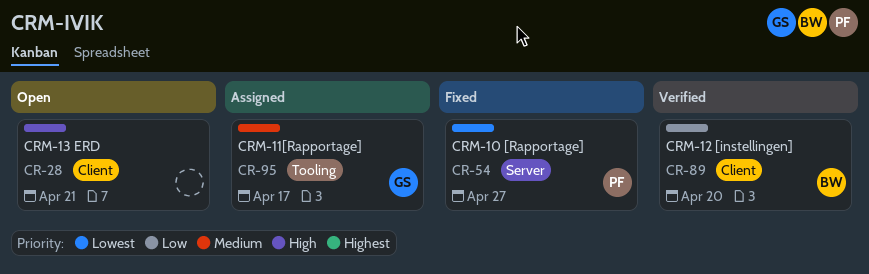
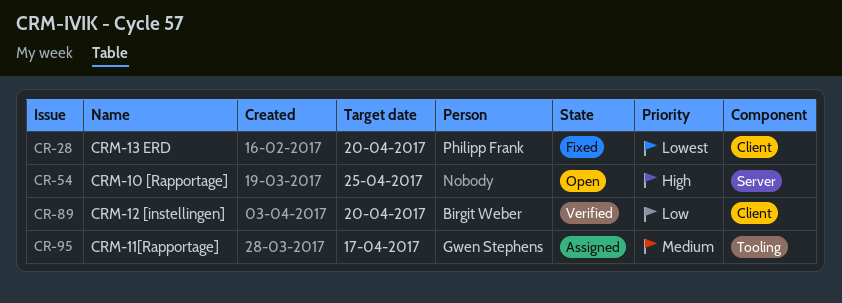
CR-28, status: Open -> Fixed
CR-28, owner: none -> Philipp Frank
CR-28, priority: High -> Lowest
CR-28, due: Apr 21 -> Apr 20
CR-54, status: Fixed -> Open
CR-54, owner: Philipp Frank -> none
CR-54, priority: Lowest -> High
CR-54, due: Apr 27 -> Apr 25

